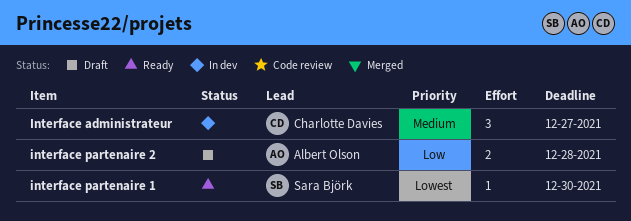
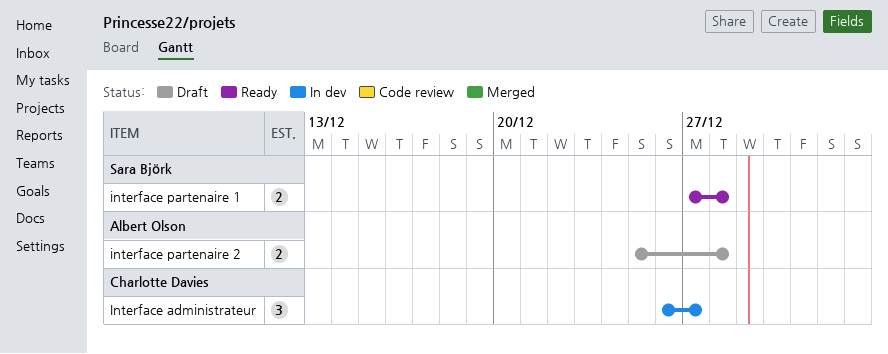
interface partenaire 1, estimate: 1 -> 2
interface partenaire 1, due: Dec 30 -> Dec 28

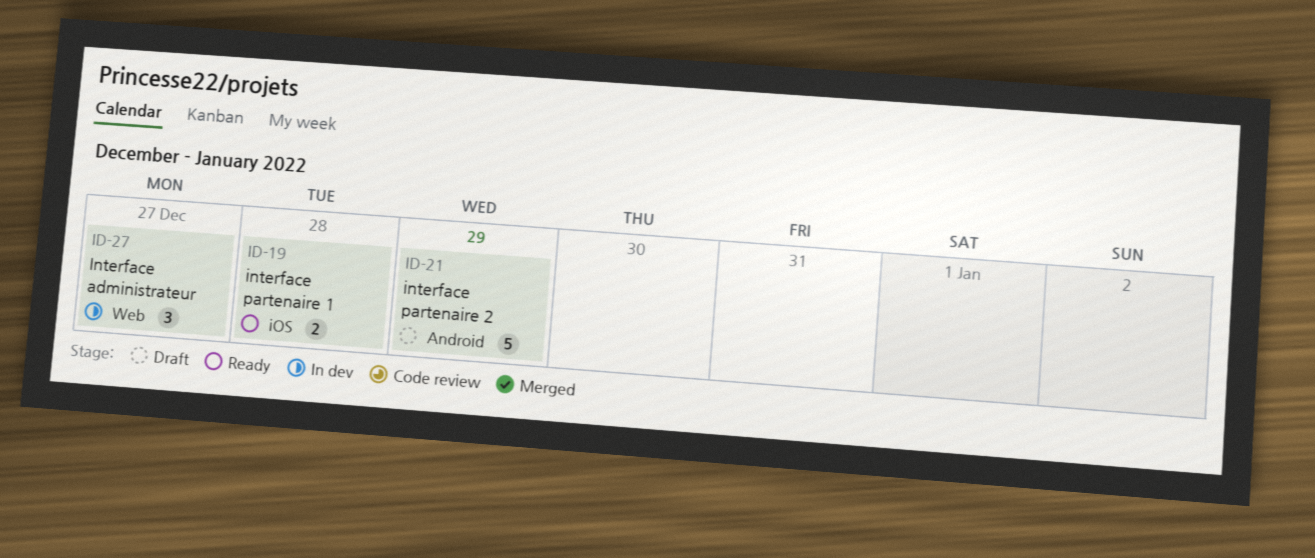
interface partenaire 2, estimate: 2 -> 5
interface partenaire 2, due: Dec 28 -> Dec 29

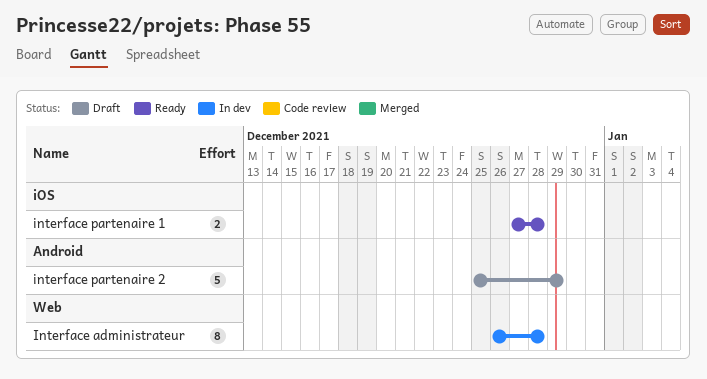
Interface administrateur, estimate: 3 -> 8
Interface administrateur, due: Dec 27 -> Dec 28

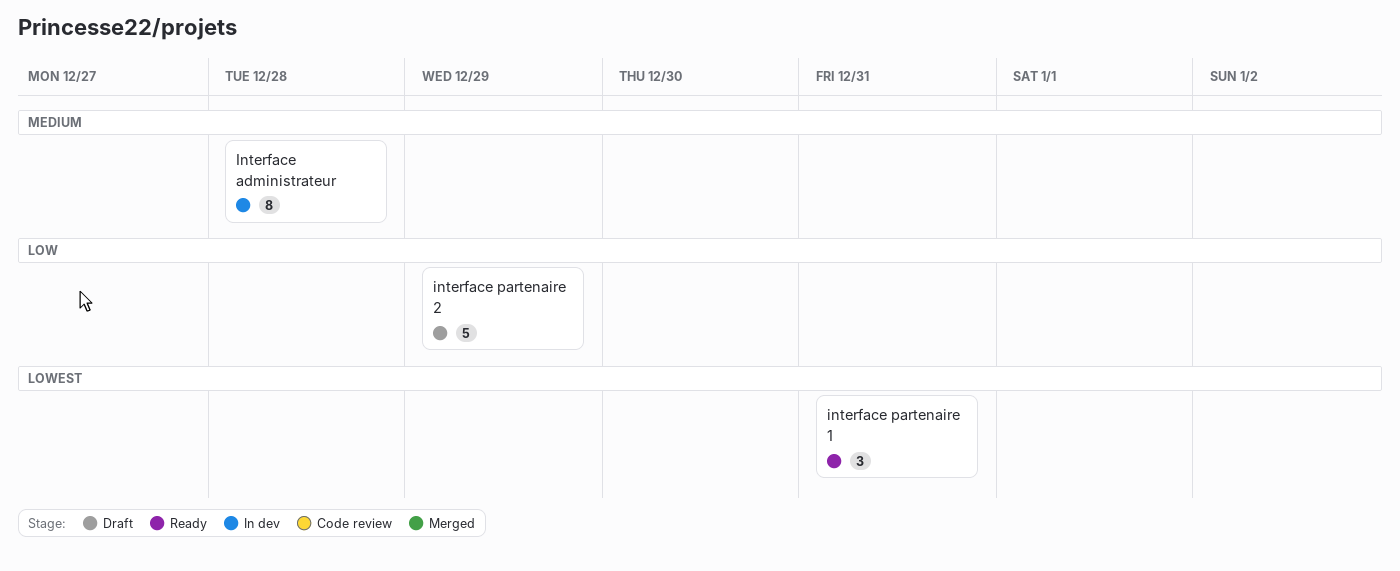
interface partenaire 1, estimate: 2 -> 3
interface partenaire 1, due: Dec 28 -> Dec 31

